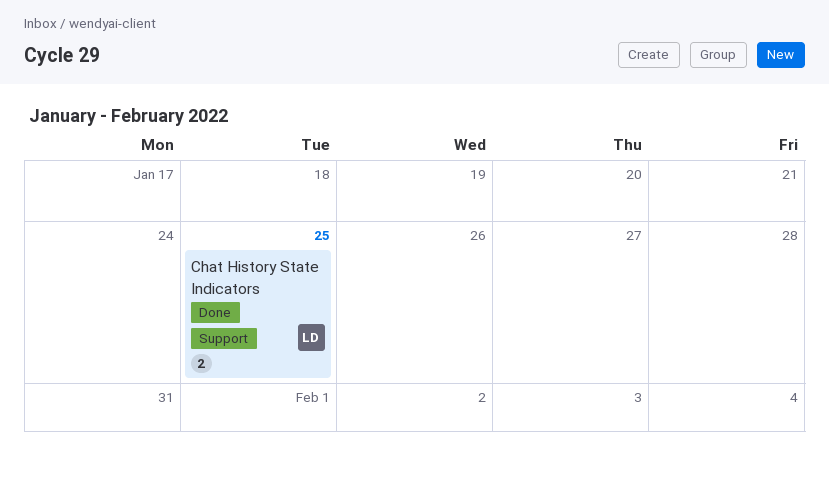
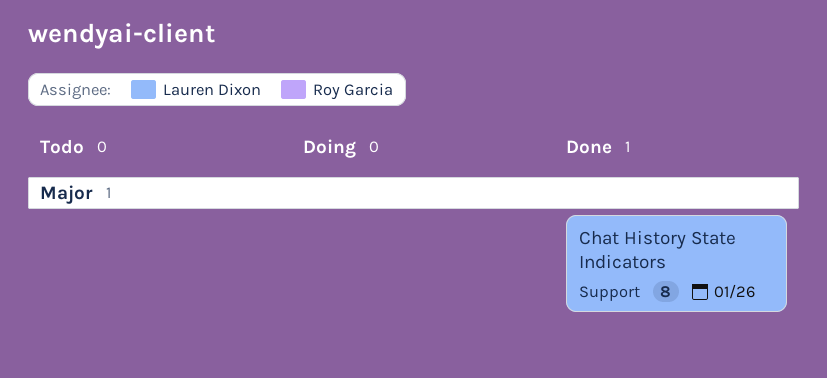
Chat History State Indicators, estimate: 2 -> 8
Chat History State Indicators, due: Jan 25 -> Jan 26

